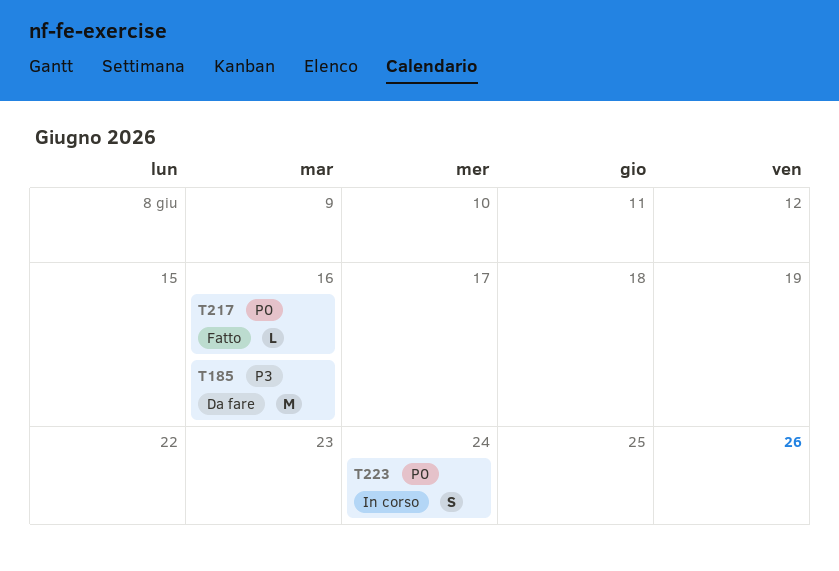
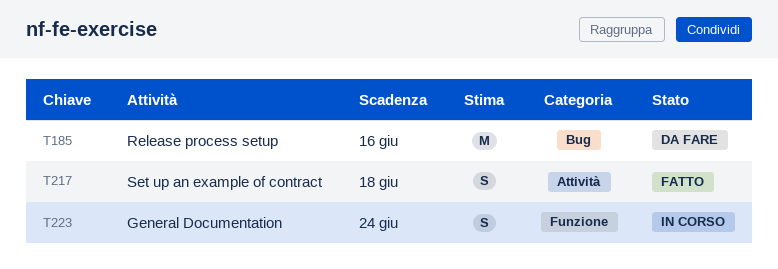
T217, estimate: L -> S
T217, due: Jun 16 -> Jun 18

